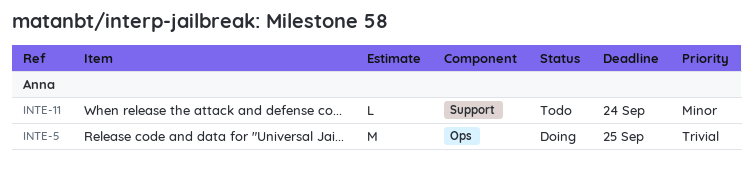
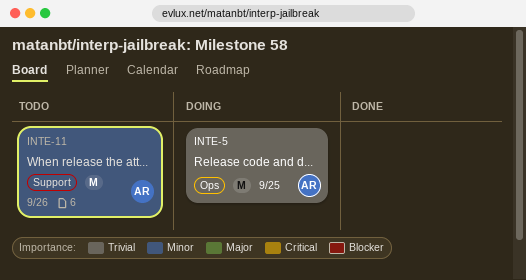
INTE-11, estimate: L -> M
INTE-11, due: Sep 24 -> Sep 26

